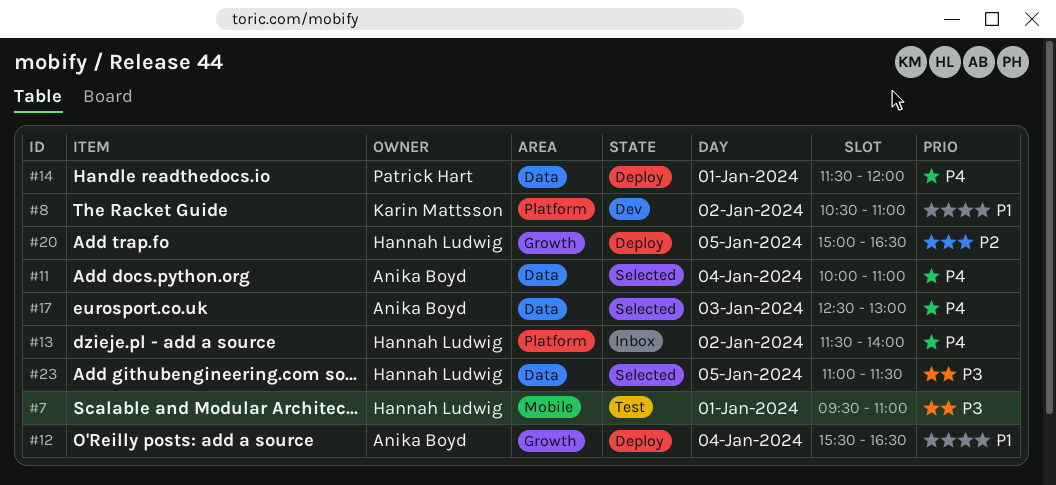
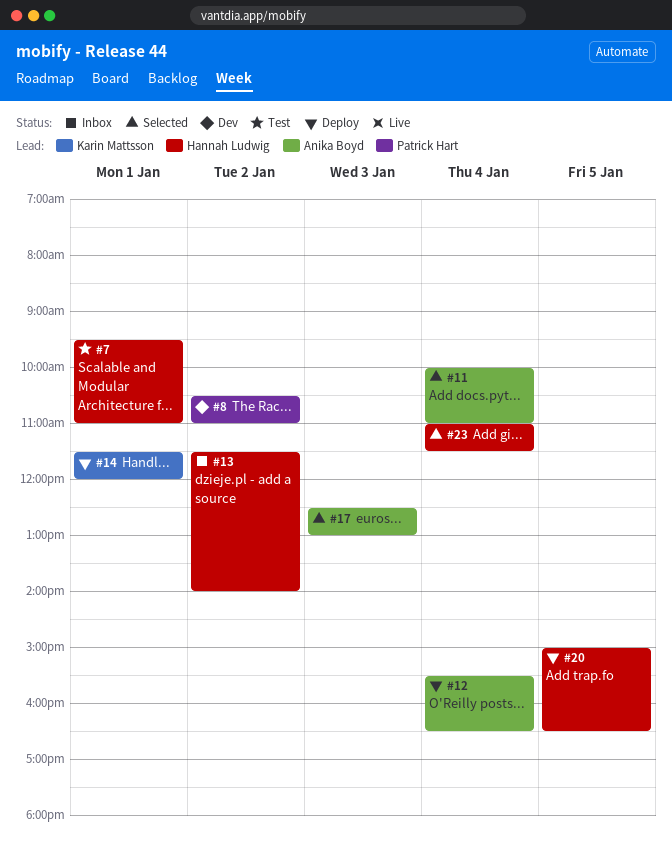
#8, owner: Karin Mattsson -> Patrick Hart
#14, owner: Patrick Hart -> Karin Mattsson
#23, day: Jan 5 -> Jan 4

